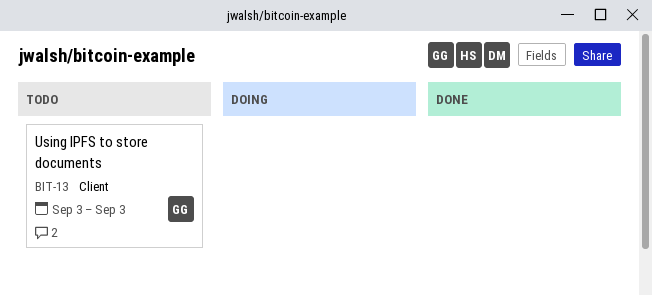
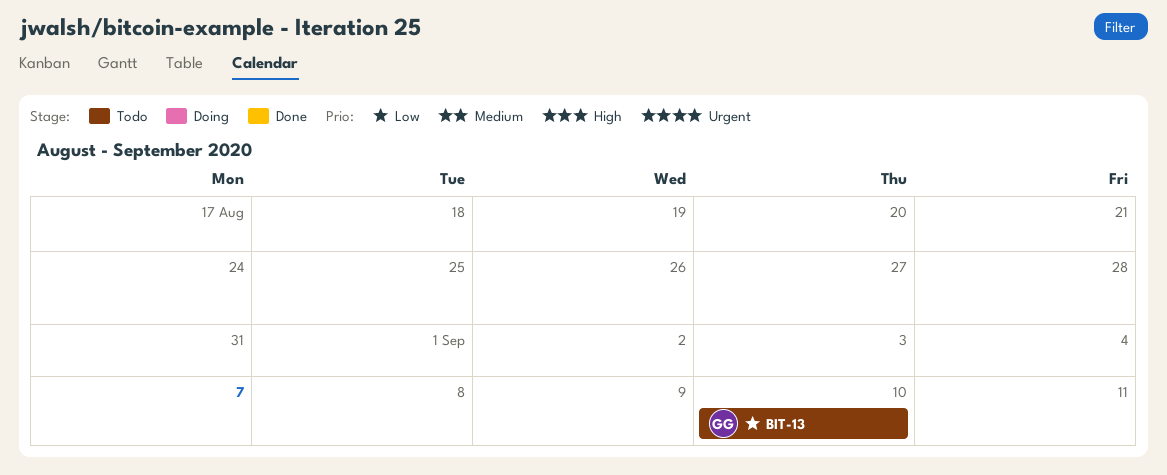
BIT-13, start: Sep 3 -> Sep 10
BIT-13, due: Sep 3 -> Sep 10

